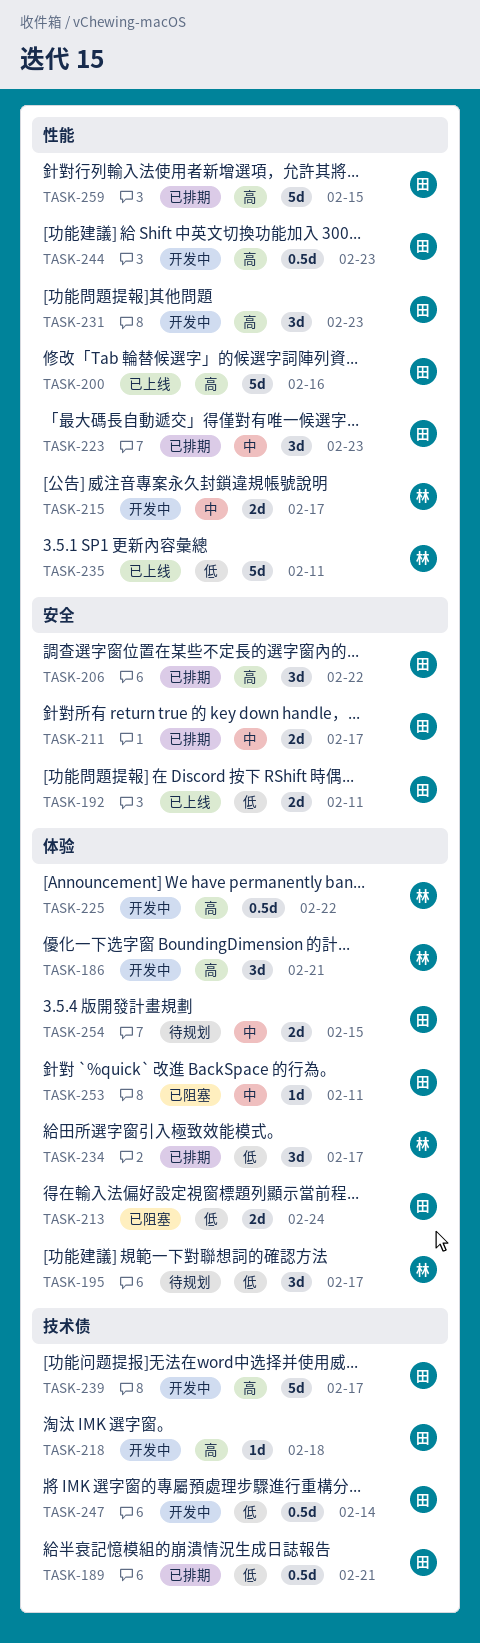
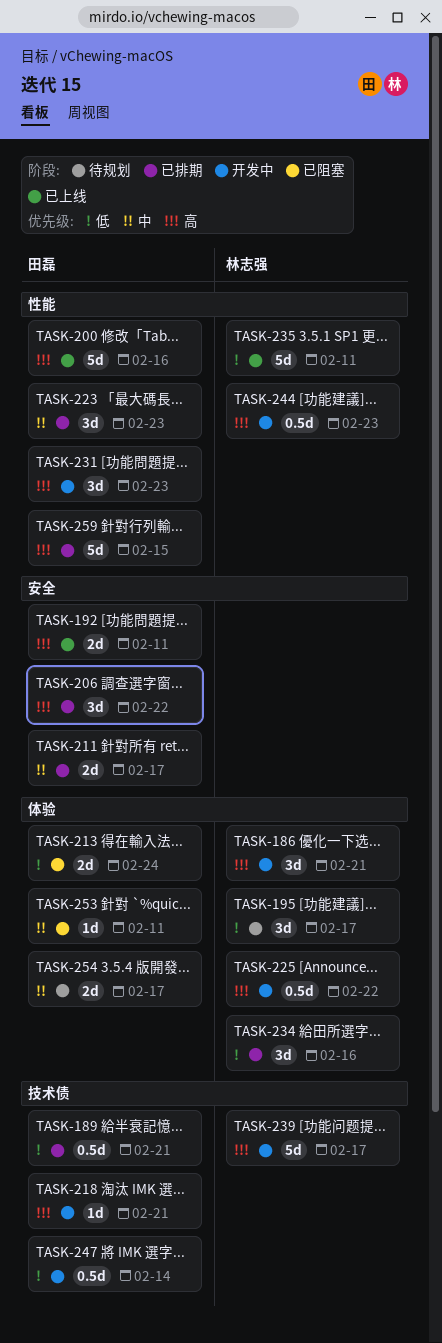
TASK-192, priority: 低 -> 高
TASK-215: present -> none
TASK-218, due: Feb 18 -> Feb 21
TASK-234, due: Feb 17 -> Feb 16
TASK-239, owner: 田磊 -> 林志强
TASK-244, owner: 田磊 -> 林志强
TASK-254, due: Feb 15 -> Feb 17

